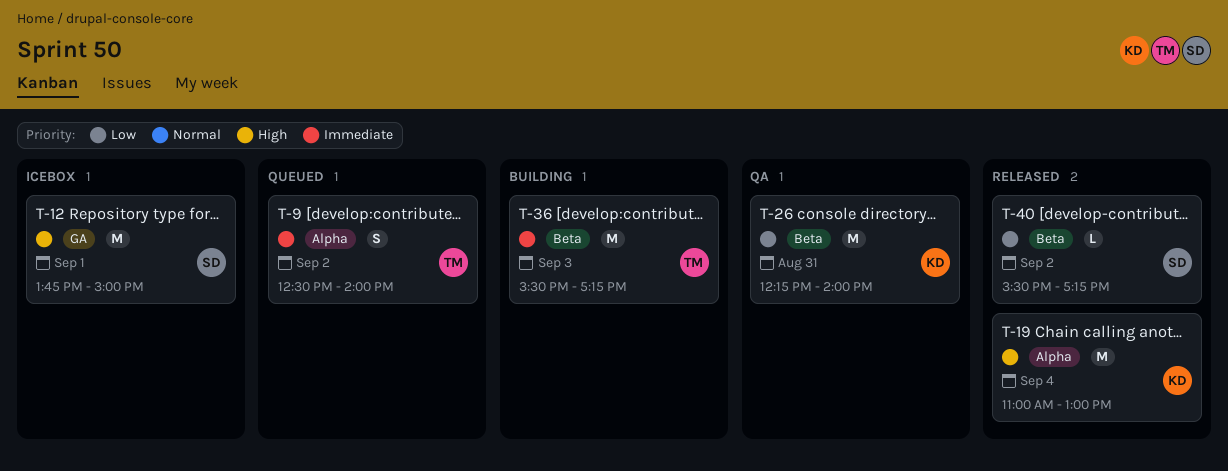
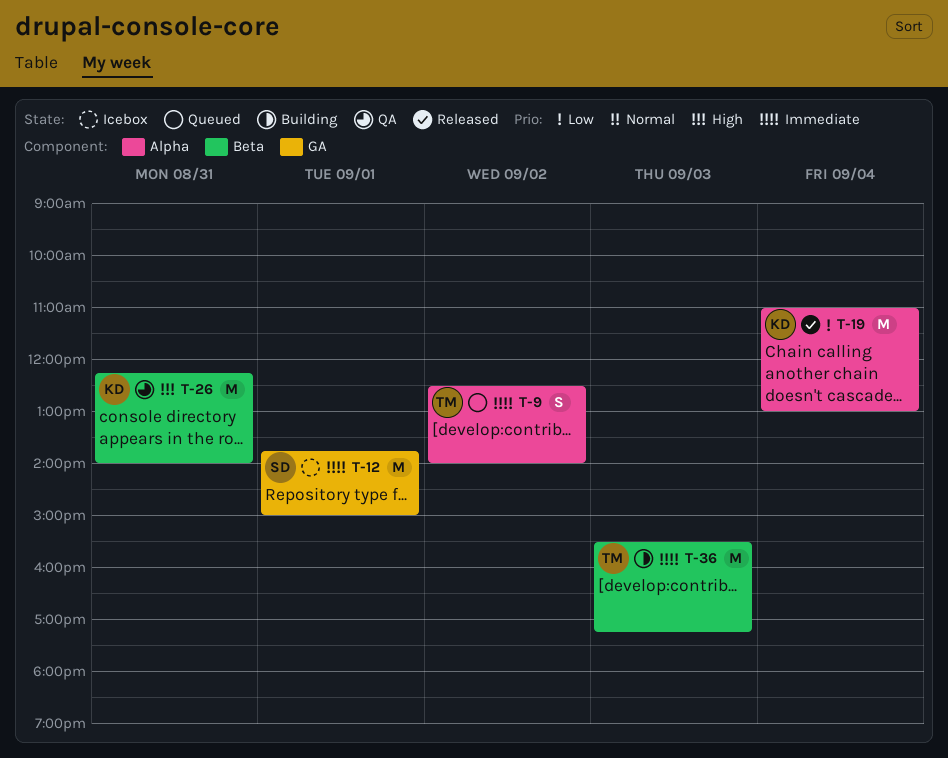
T-12, priority: High -> Immediate
T-19, priority: High -> Low
T-26, priority: Low -> High
T-40: present -> none

